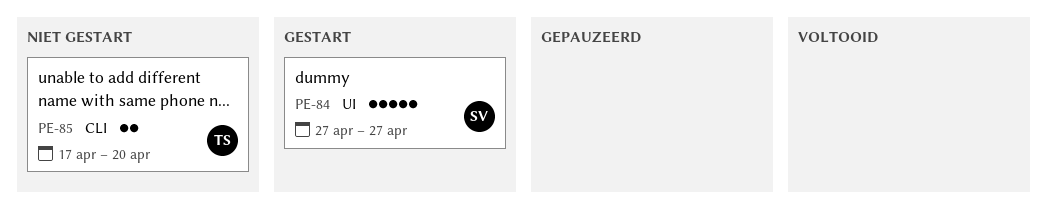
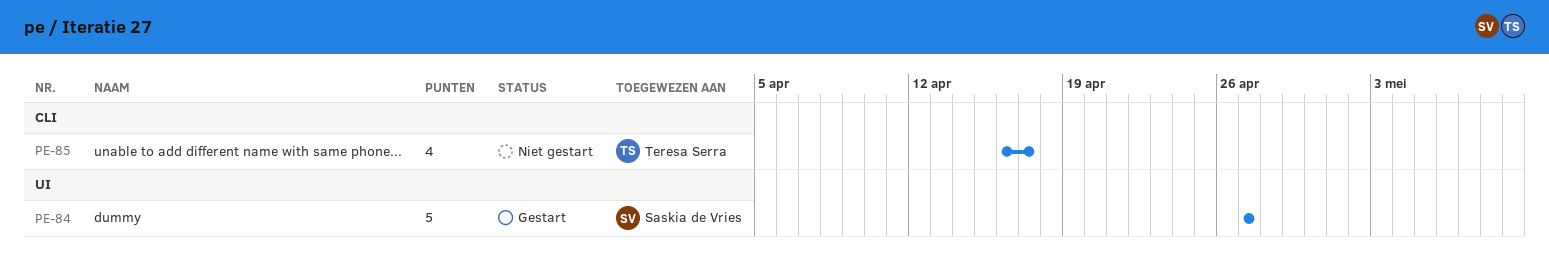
PE-85, estimate: 2 -> 4
PE-85, start: Apr 17 -> Apr 16
PE-85, due: Apr 20 -> Apr 17

